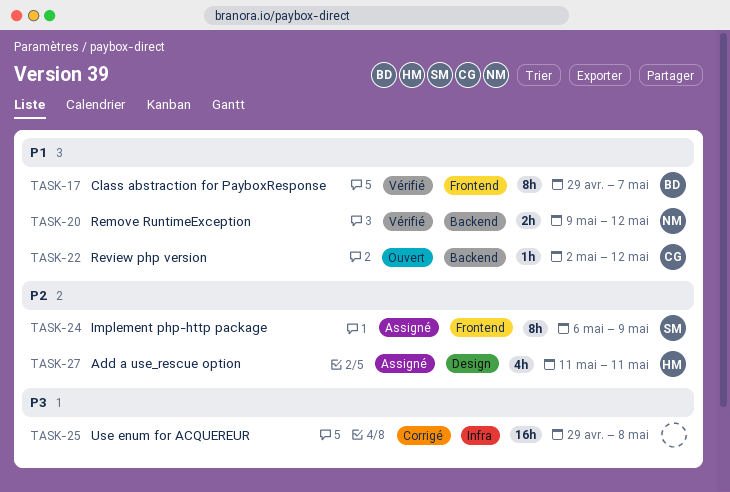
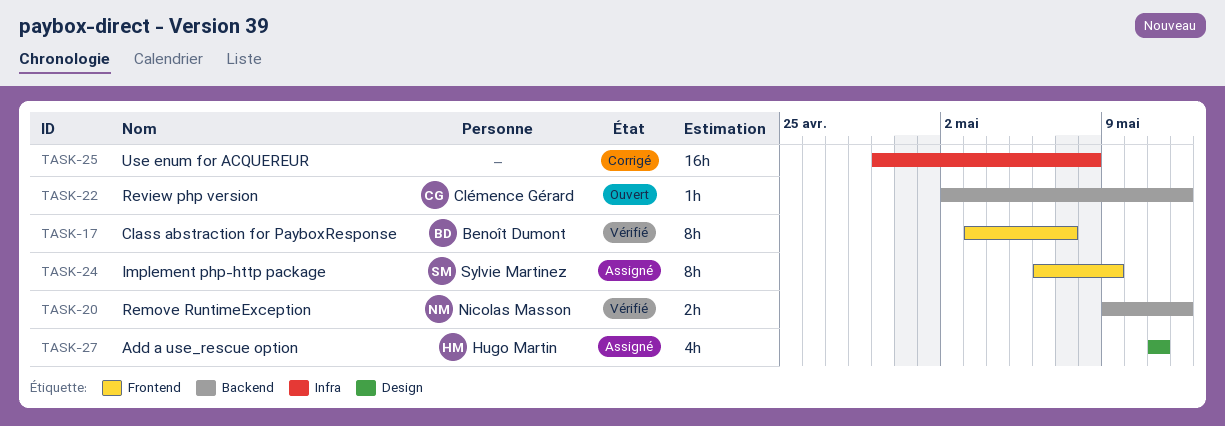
TASK-17, start: Apr 29 -> May 3

